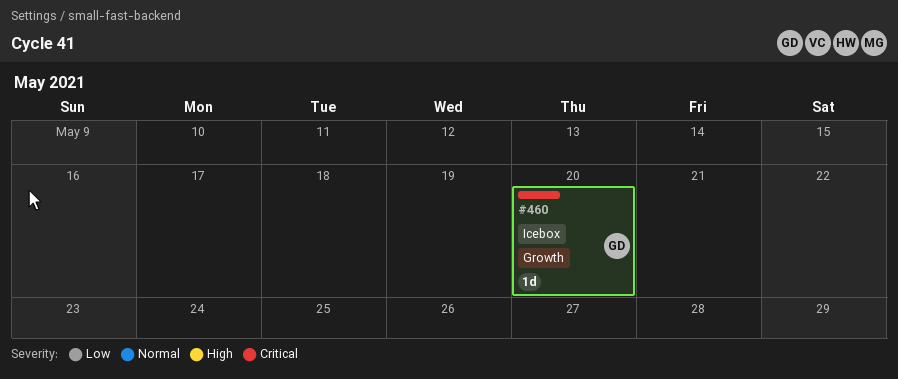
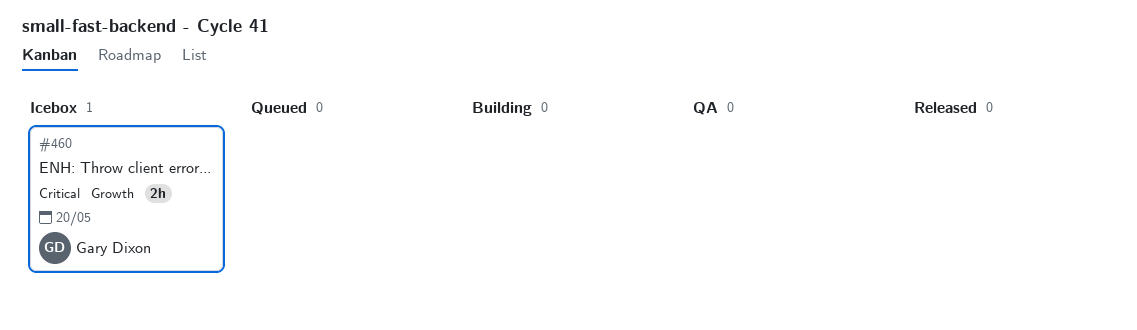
#460, estimate: 1d -> 2h

